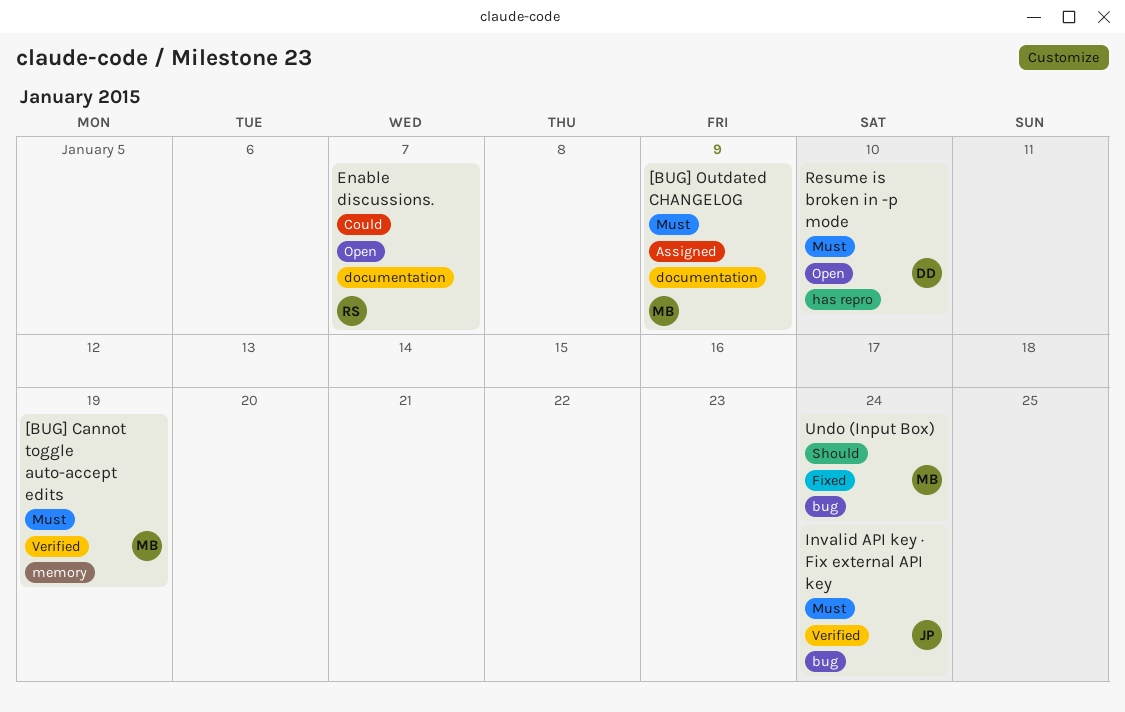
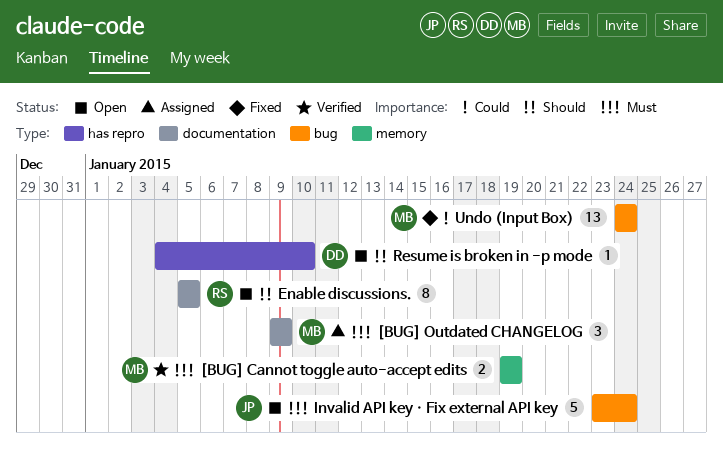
Enable discussions., priority: Could -> Should
Enable discussions., due: Jan 7 -> Jan 5
Invalid API key · Fix external API key, status: Verified -> Open
Resume is broken in -p mode, priority: Must -> Should
Undo (Input Box), priority: Should -> Could

